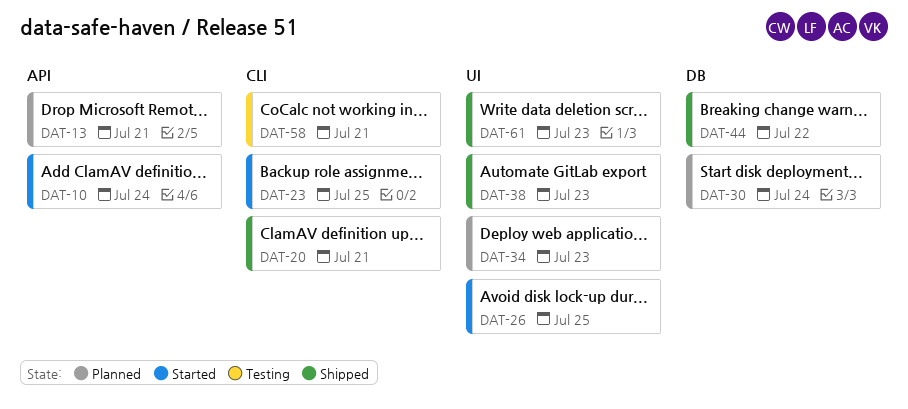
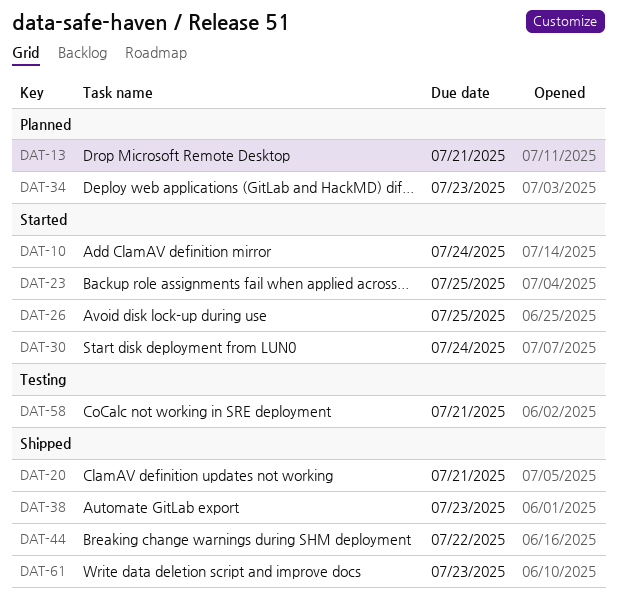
DAT-30, status: Planned -> Started

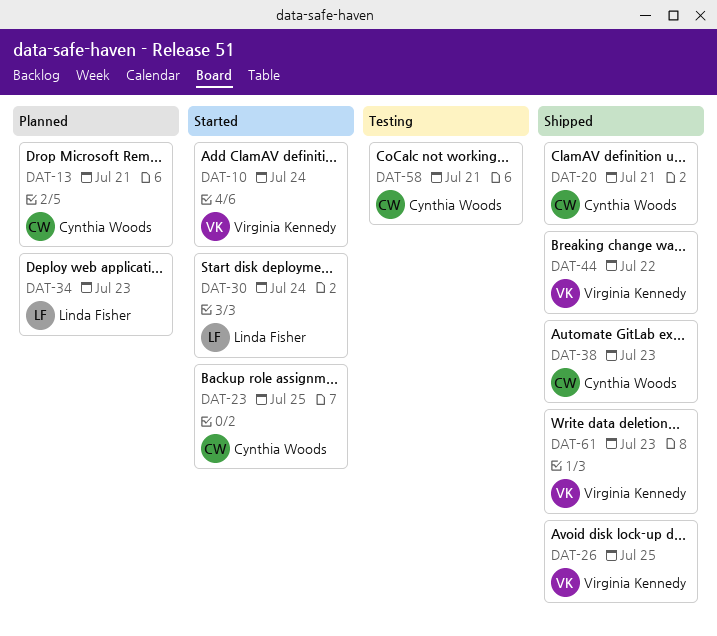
DAT-26, status: Started -> Shipped

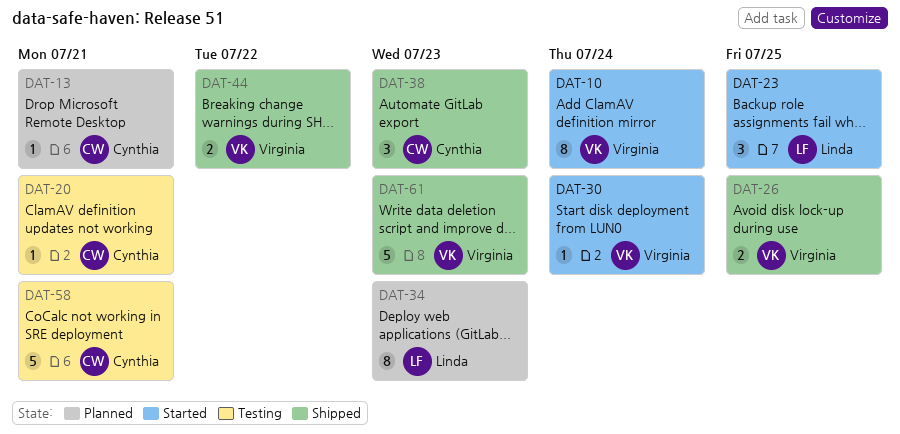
DAT-20, status: Shipped -> Testing
DAT-23, owner: Cynthia Woods -> Linda Fisher
DAT-30, owner: Linda Fisher -> Virginia Kennedy

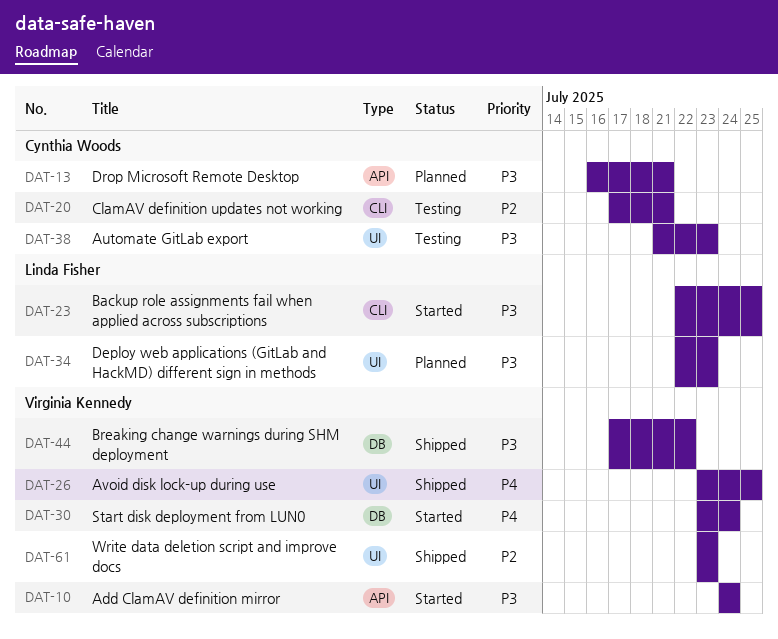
DAT-38, status: Shipped -> Testing
DAT-58: present -> none

